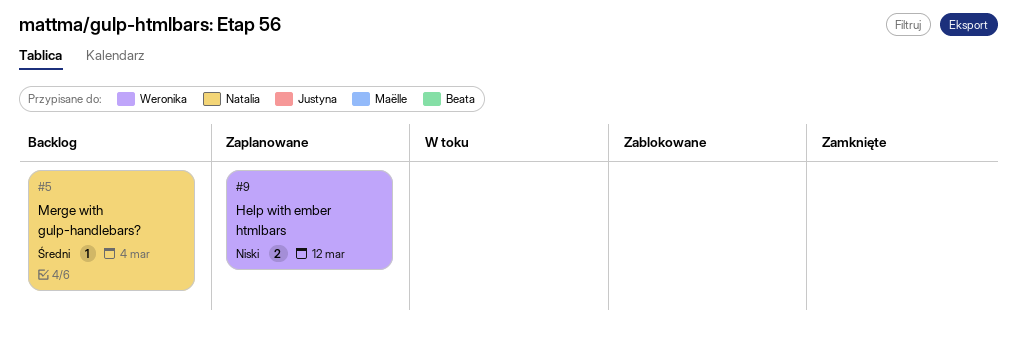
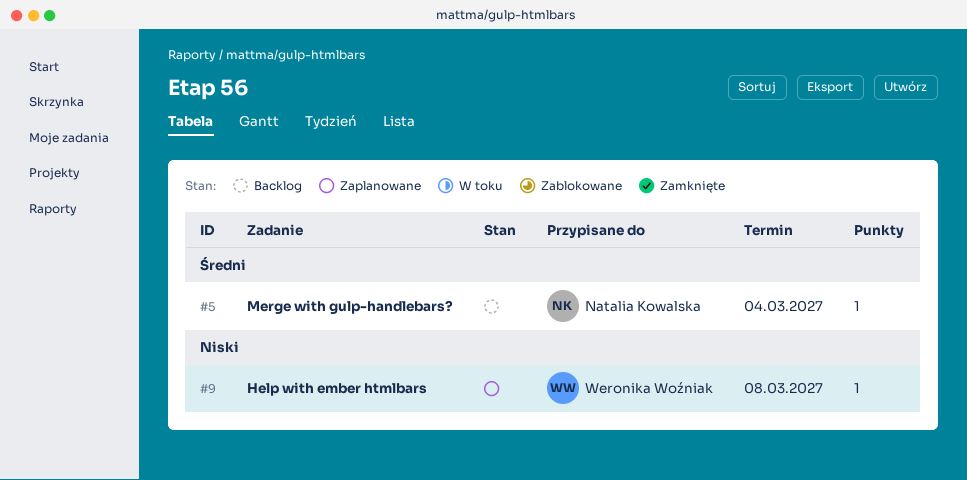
#9, estimate: 2 -> 1
#9, due: Mar 12 -> Mar 8

